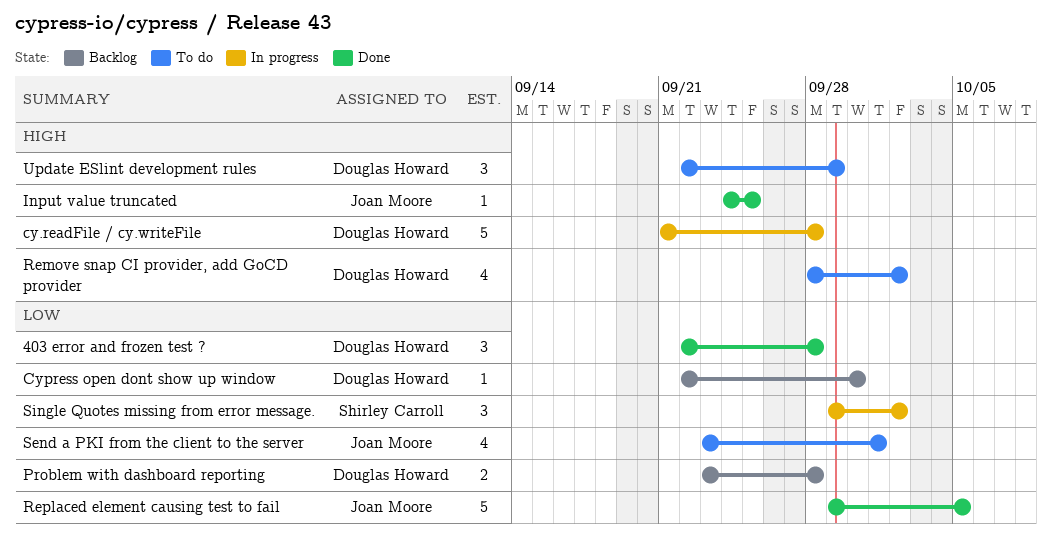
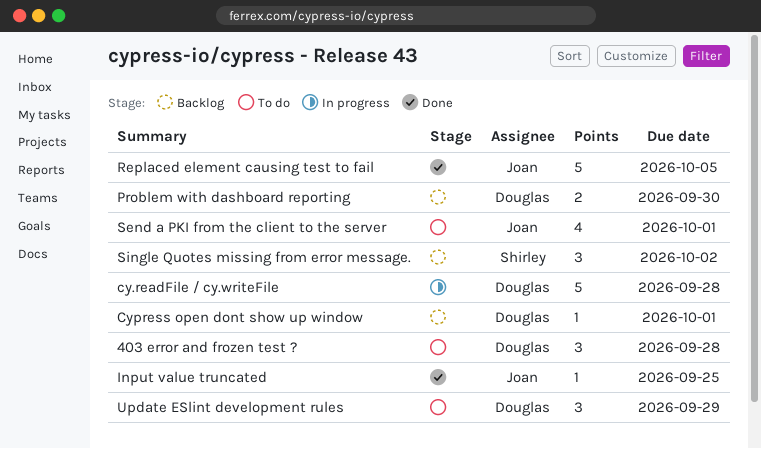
403 error and frozen test ?, status: Done -> To do
Cypress open dont show up window, due: Sep 30 -> Oct 1
Problem with dashboard reporting, due: Sep 28 -> Sep 30
Remove snap CI provider, add GoCD provider: present -> none
Single Quotes missing from error message., status: In progress -> Backlog

